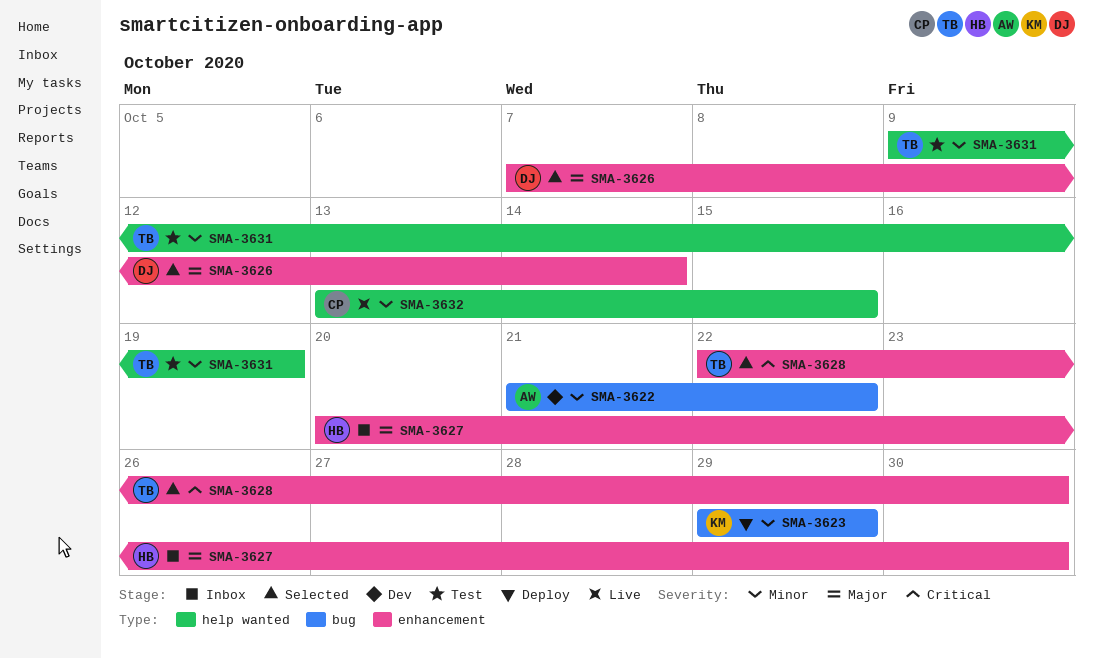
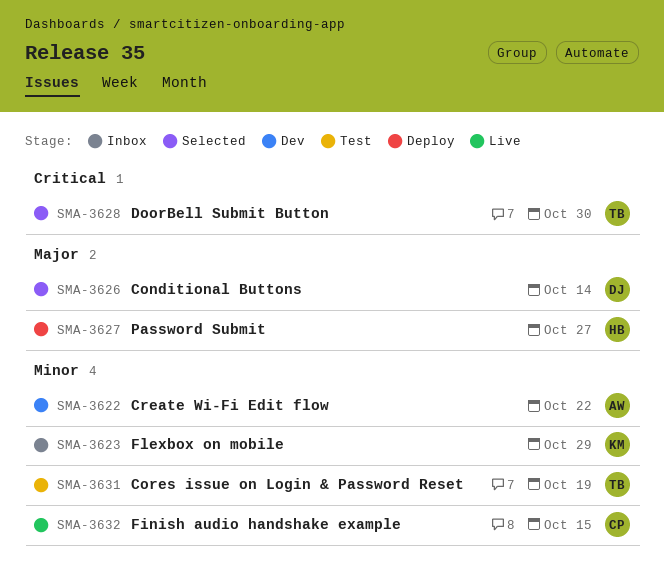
SMA-3623, status: Deploy -> Inbox
SMA-3627, status: Inbox -> Deploy
SMA-3627, due: Oct 30 -> Oct 27

